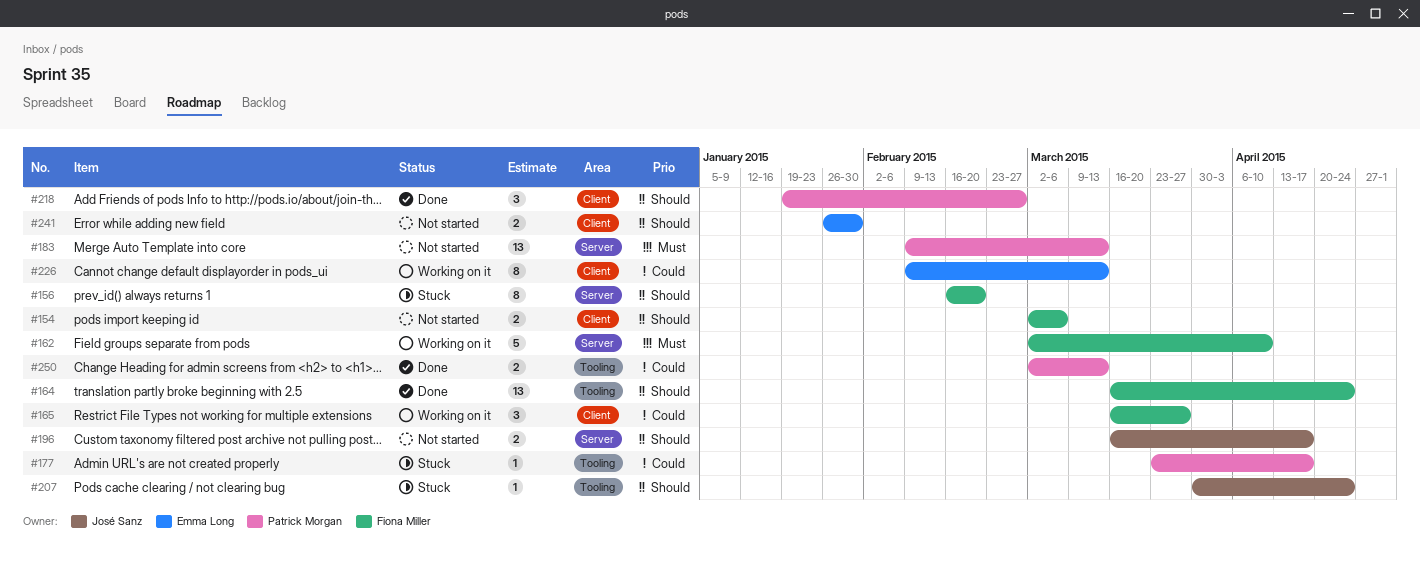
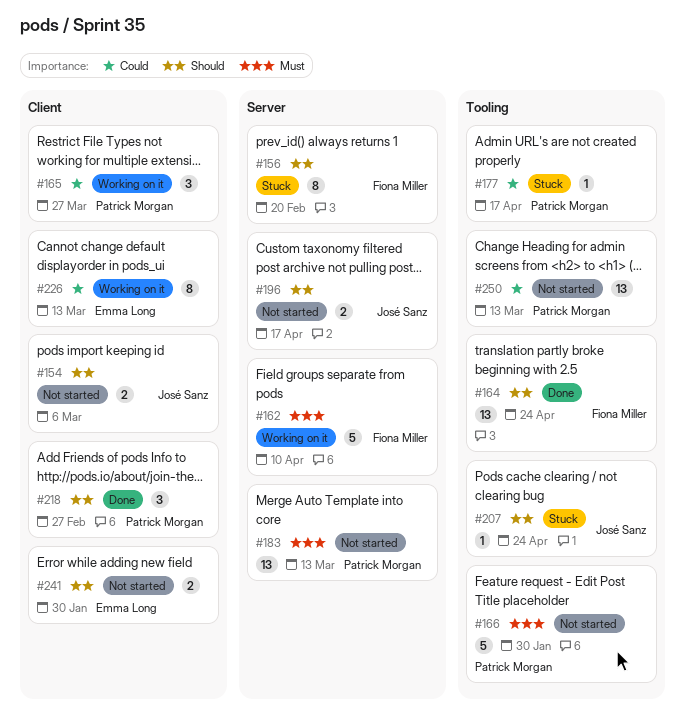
#154, owner: Fiona Miller -> José Sanz
#165, owner: Fiona Miller -> Patrick Morgan
#166: none -> present
#250, status: Done -> Not started
#250, estimate: 2 -> 13

